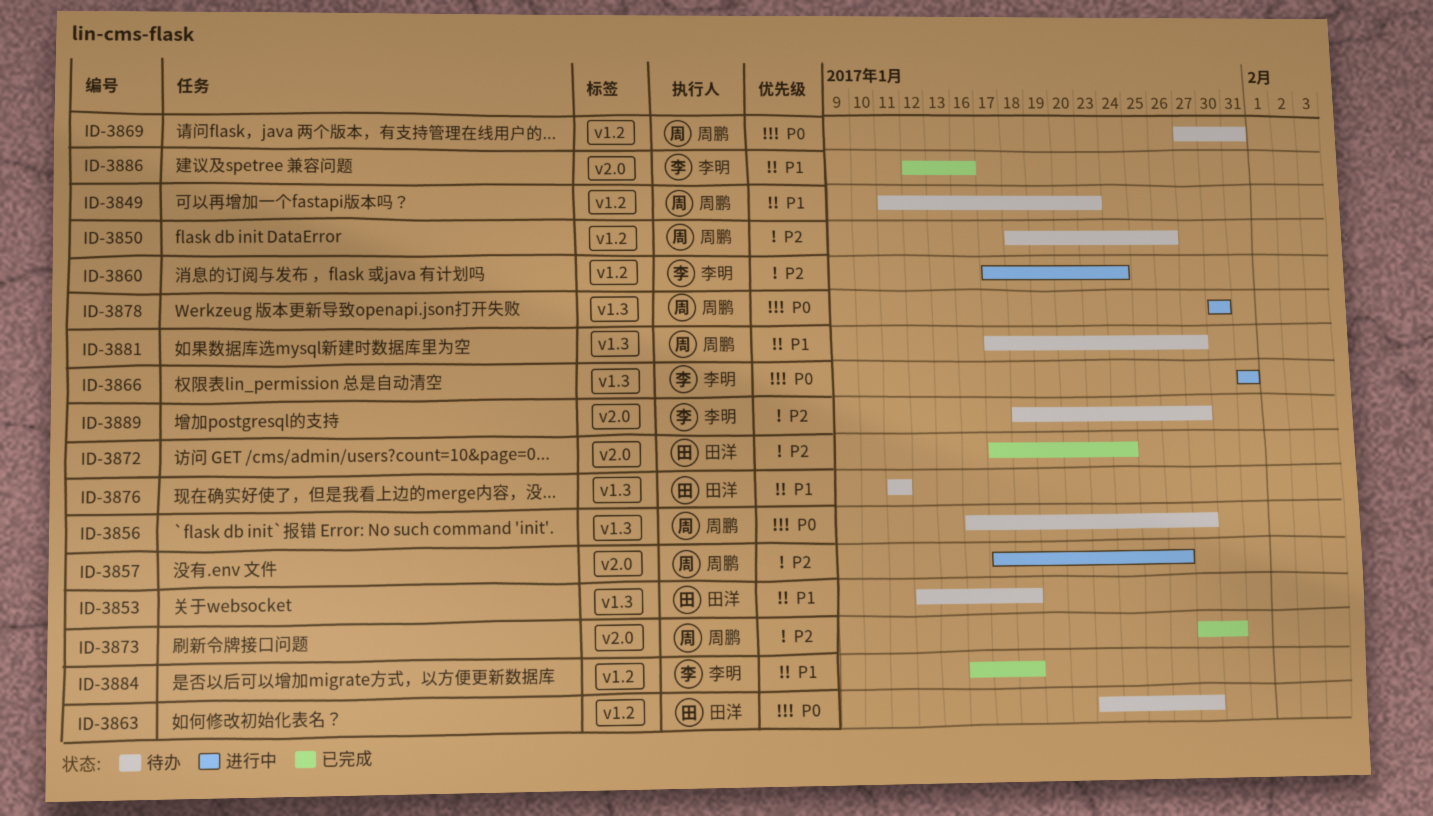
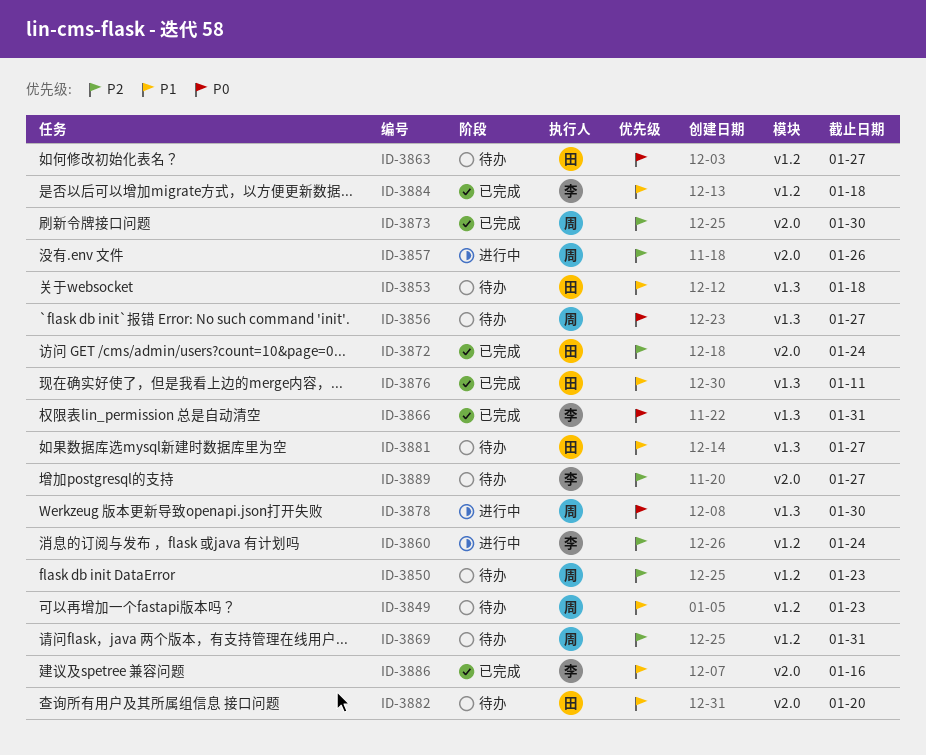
ID-3850, due: Jan 26 -> Jan 23
ID-3866, status: 进行中 -> 已完成
ID-3869, priority: P0 -> P2
ID-3876, status: 待办 -> 已完成
ID-3881, owner: 周鹏 -> 田洋
ID-3882: none -> present

